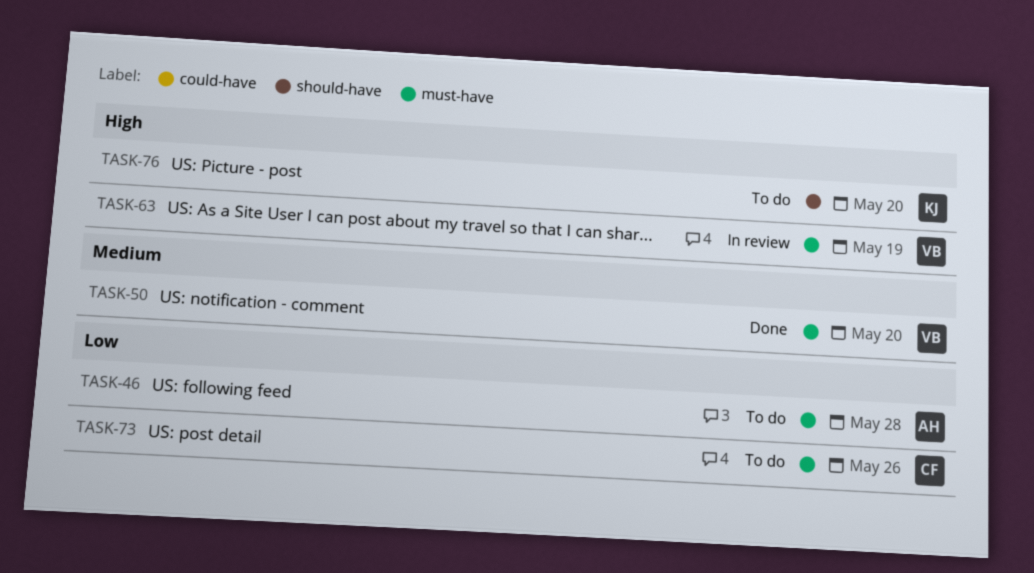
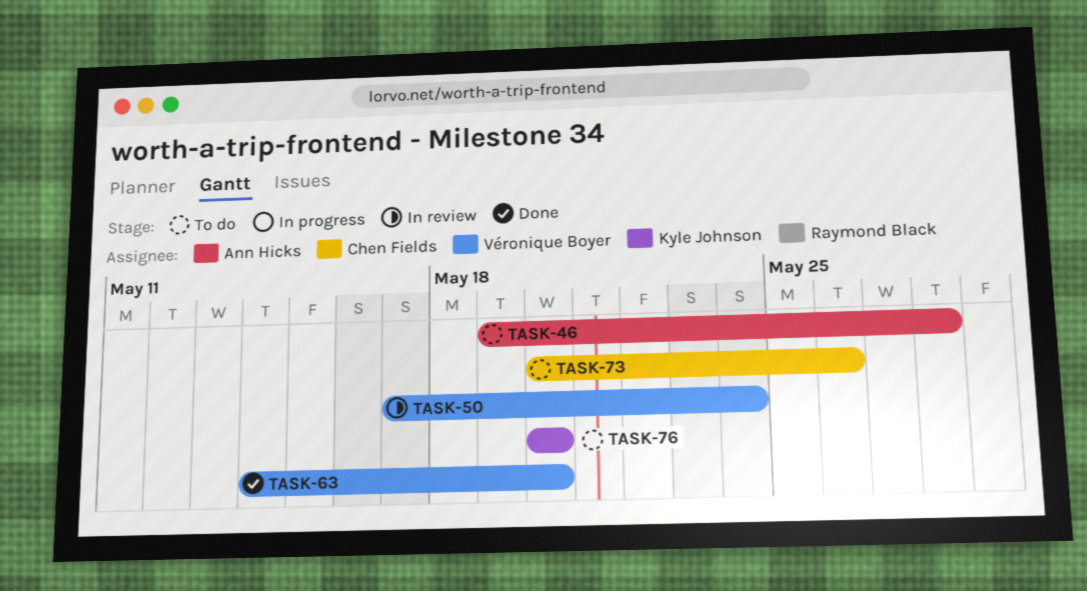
TASK-50, status: Done -> In review
TASK-50, due: May 20 -> May 24
TASK-63, status: In review -> Done
TASK-63, due: May 19 -> May 20

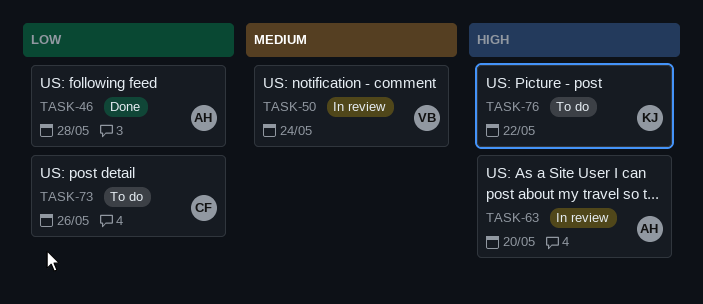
TASK-46, status: To do -> Done
TASK-63, status: Done -> In review
TASK-63, owner: Véronique Boyer -> Ann Hicks
TASK-76, due: May 20 -> May 22

